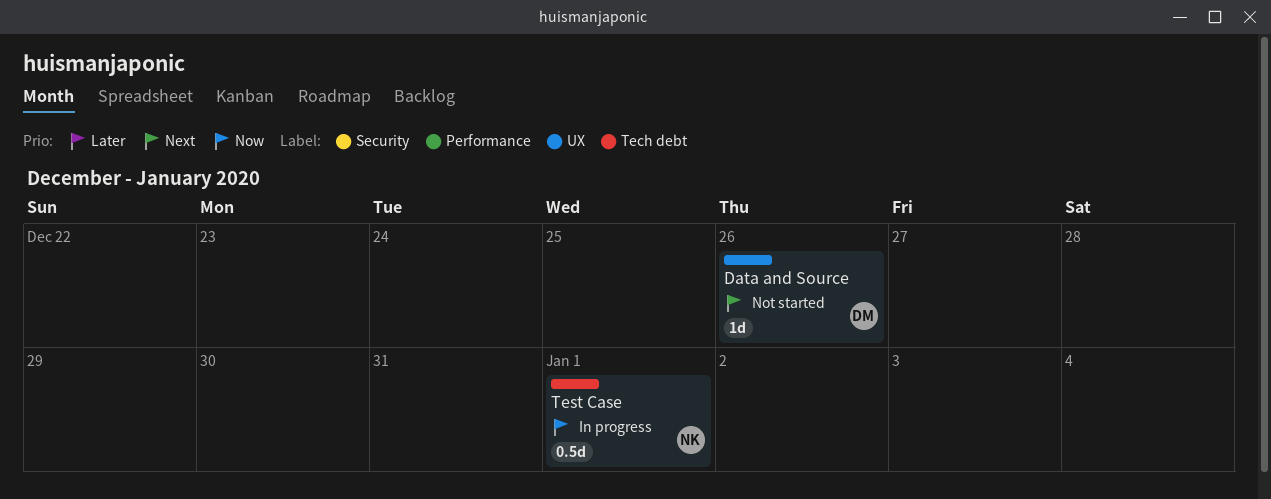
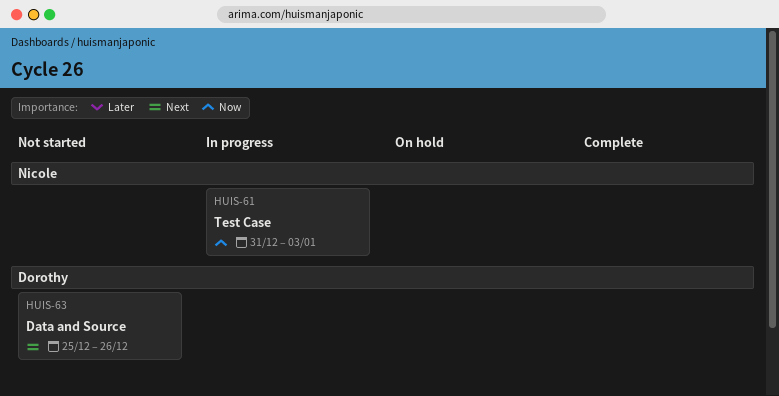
Test Case, due: Jan 1 -> Jan 3

